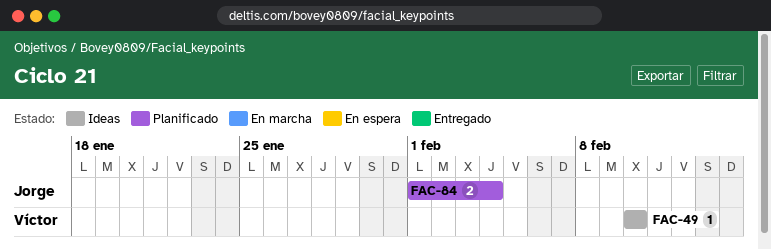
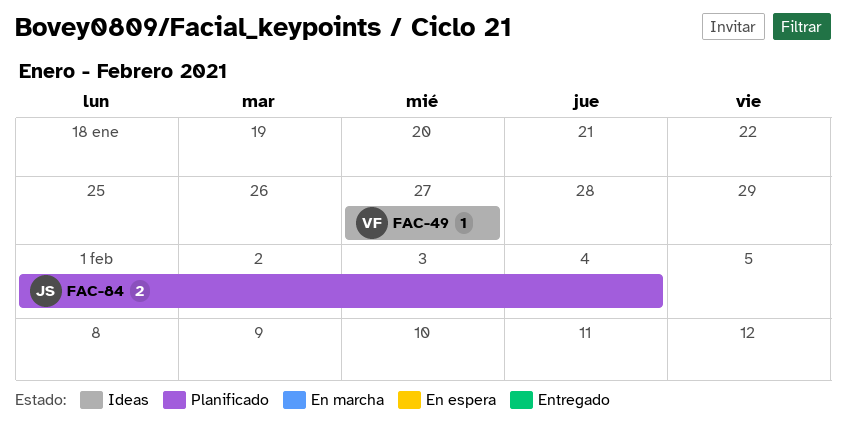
FAC-49, start: Feb 10 -> Jan 27
FAC-49, due: Feb 10 -> Jan 27

